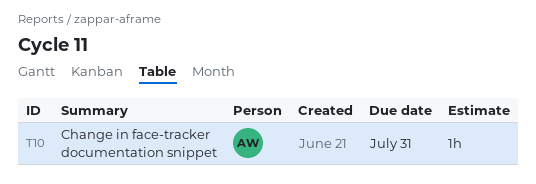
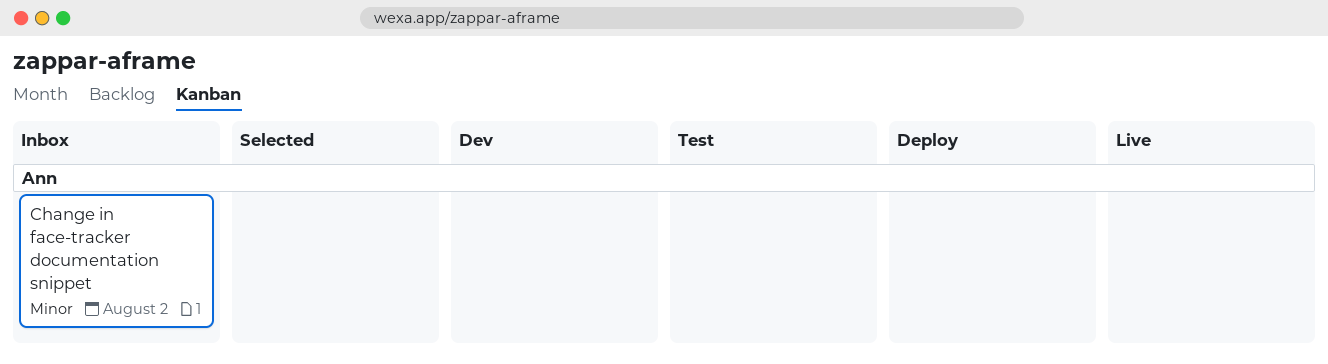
Change in face-tracker documentation snippet, due: Jul 31 -> Aug 2

